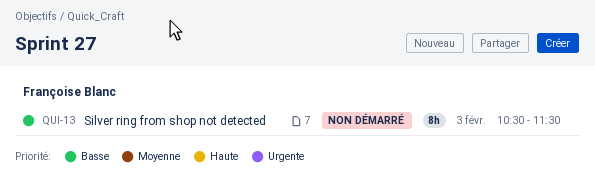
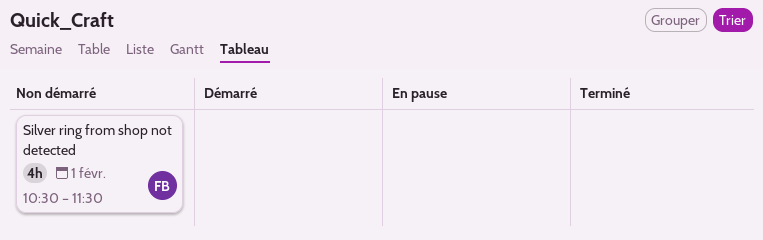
Silver ring from shop not detected, estimate: 8h -> 4h
Silver ring from shop not detected, day: Feb 3 -> Feb 1

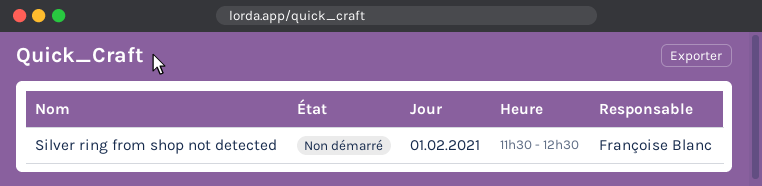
Silver ring from shop not detected, begins: 10:30 -> 11:30
Silver ring from shop not detected, ends: 11:30 -> 12:30

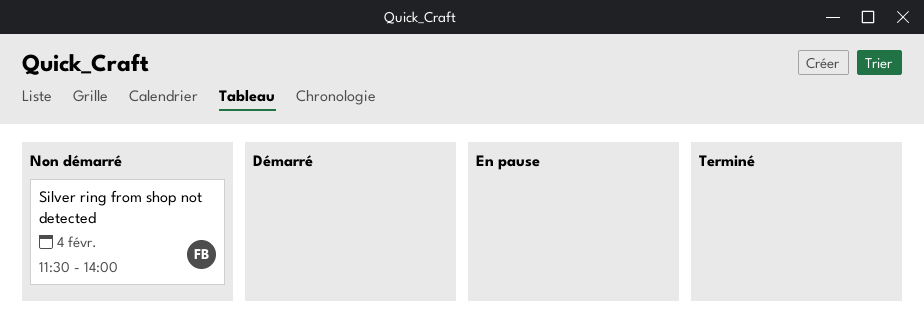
Silver ring from shop not detected, day: Feb 1 -> Feb 4
Silver ring from shop not detected, ends: 12:30 -> 14:00

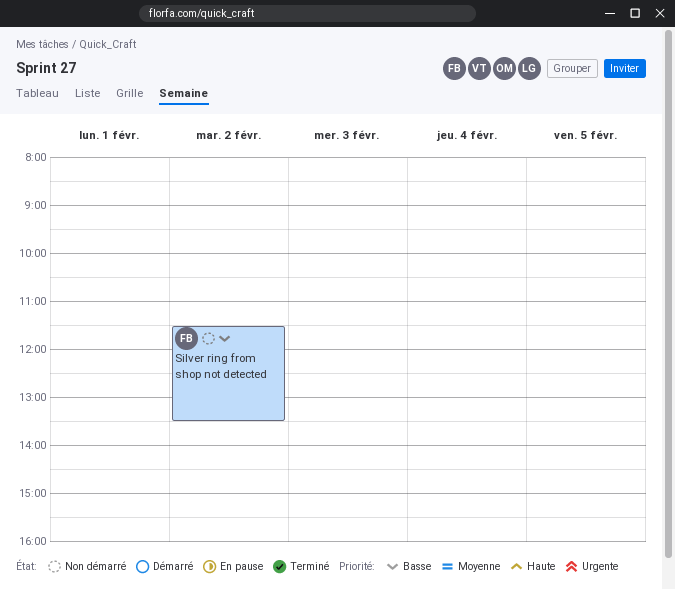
Silver ring from shop not detected, day: Feb 4 -> Feb 2
Silver ring from shop not detected, ends: 14:00 -> 13:30

